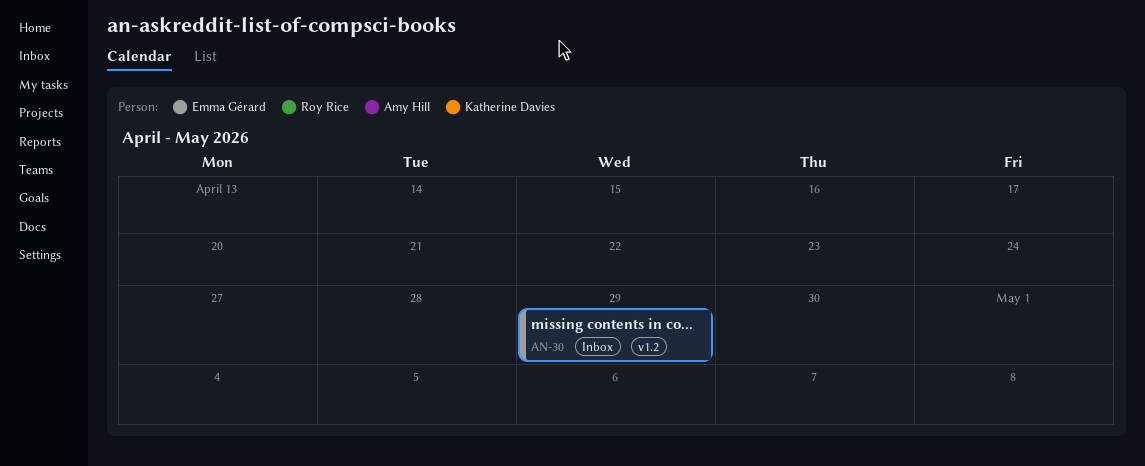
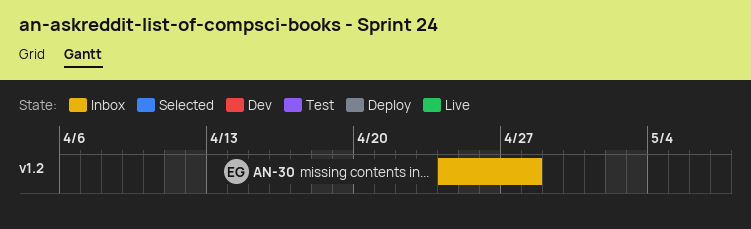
AN-30, due: Apr 29 -> Apr 28

